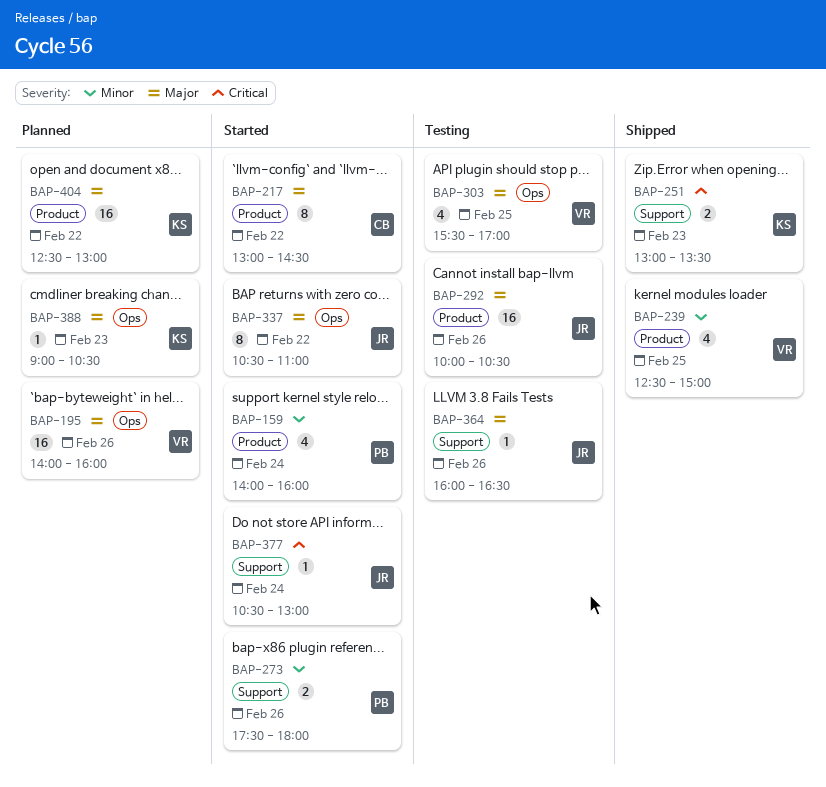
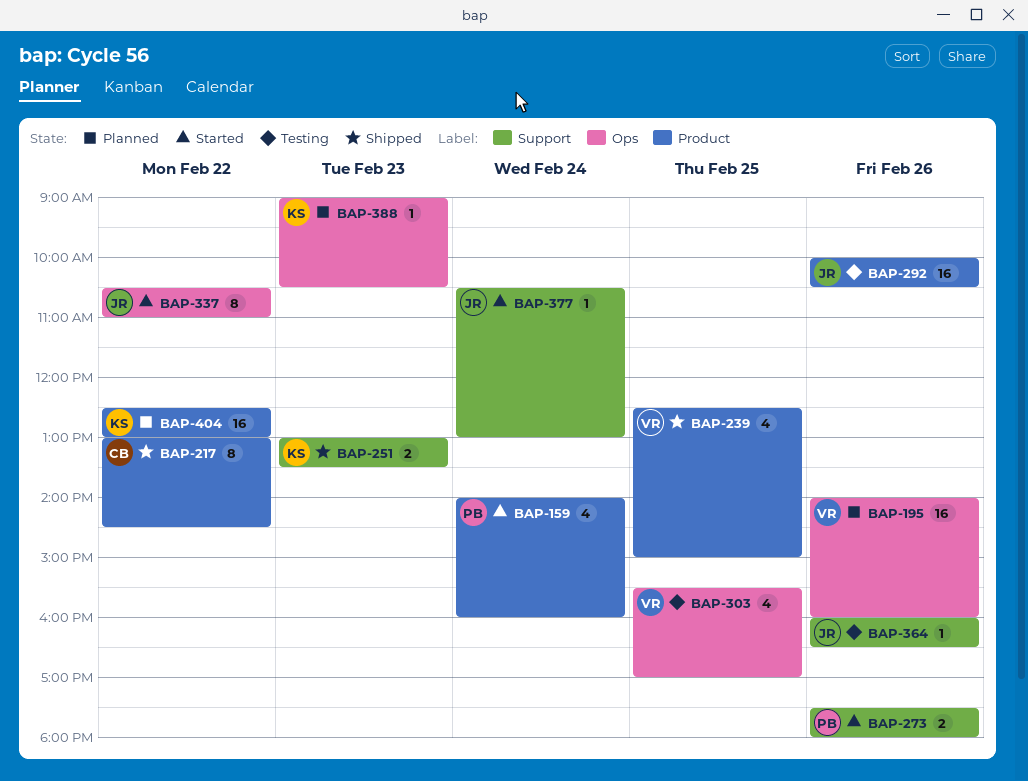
BAP-217, status: Started -> Shipped

